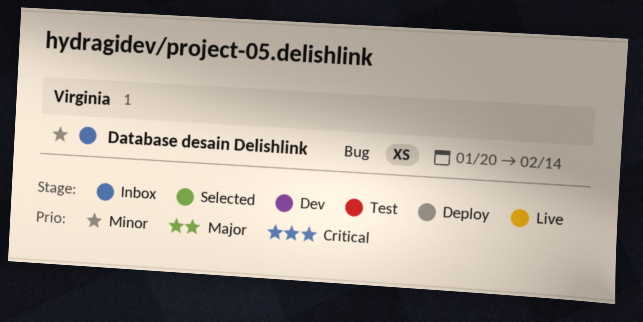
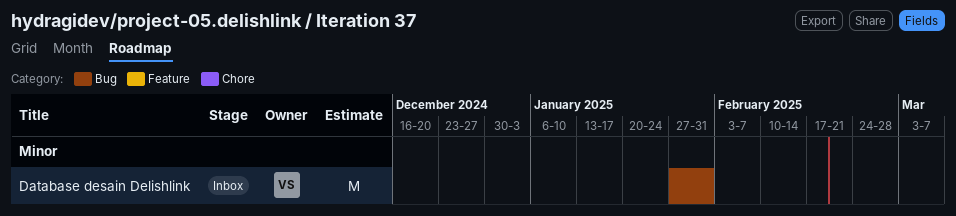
Database desain Delishlink, estimate: XS -> M
Database desain Delishlink, start: Jan 20 -> Jan 27
Database desain Delishlink, due: Feb 14 -> Jan 31

